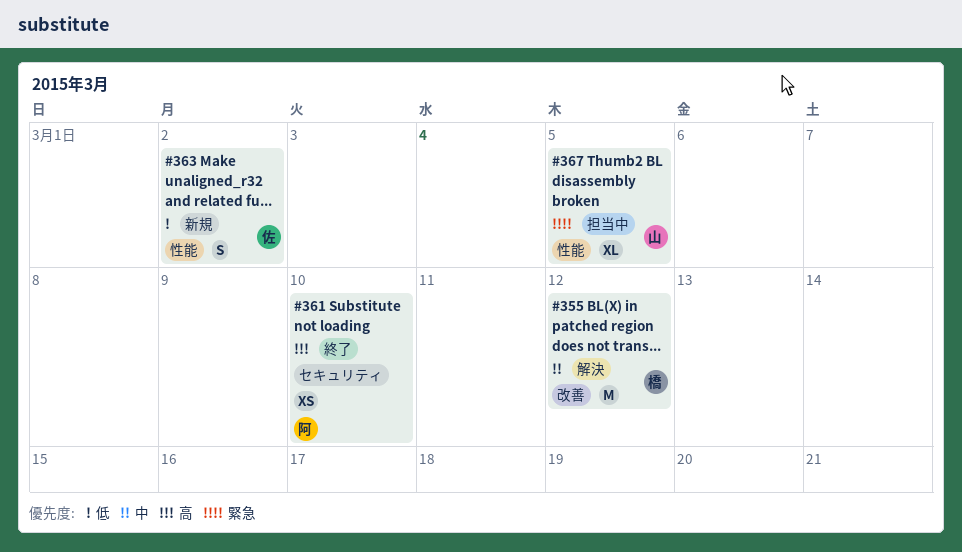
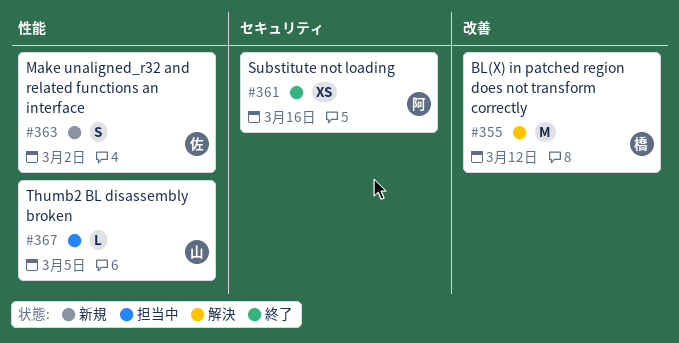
#361, due: Mar 10 -> Mar 16
#367, estimate: XL -> L

